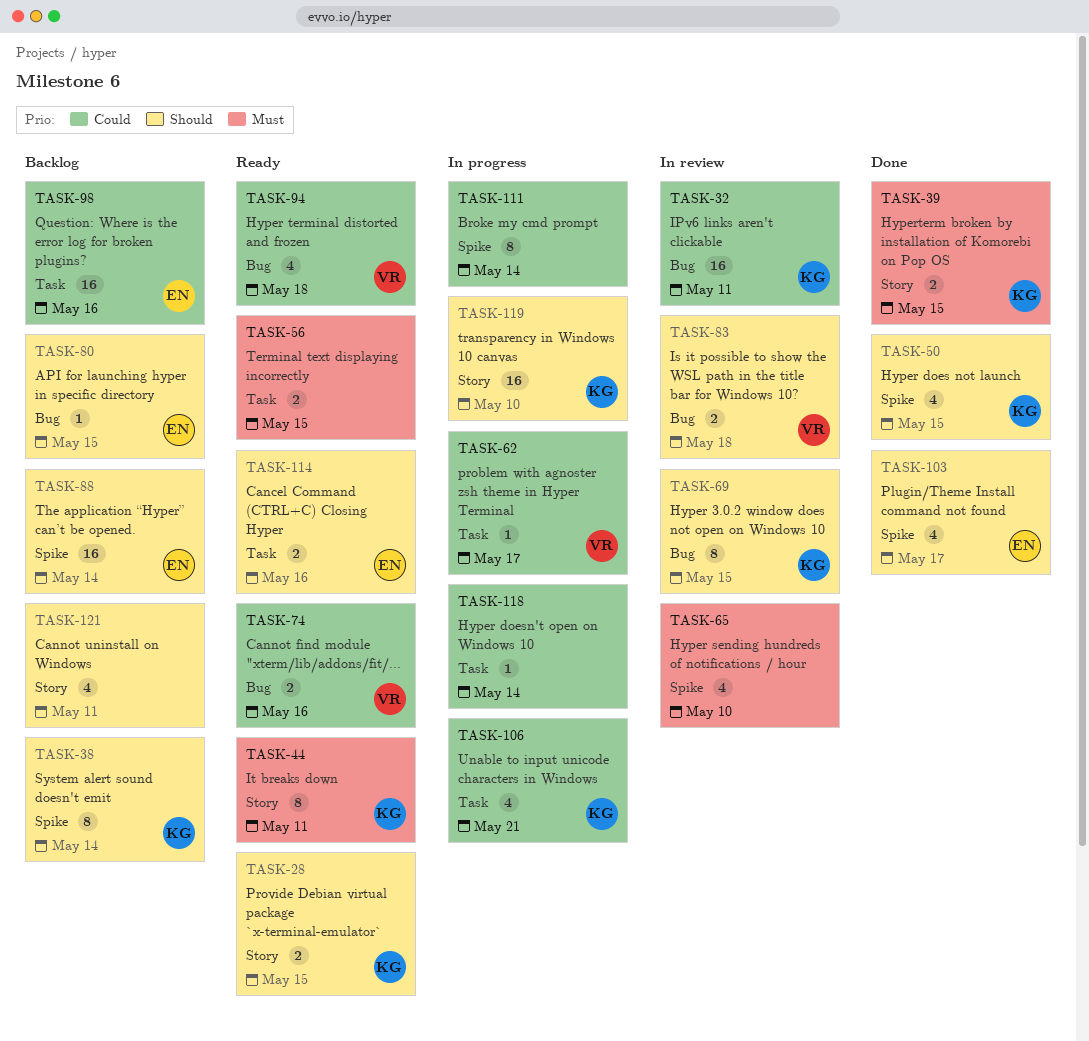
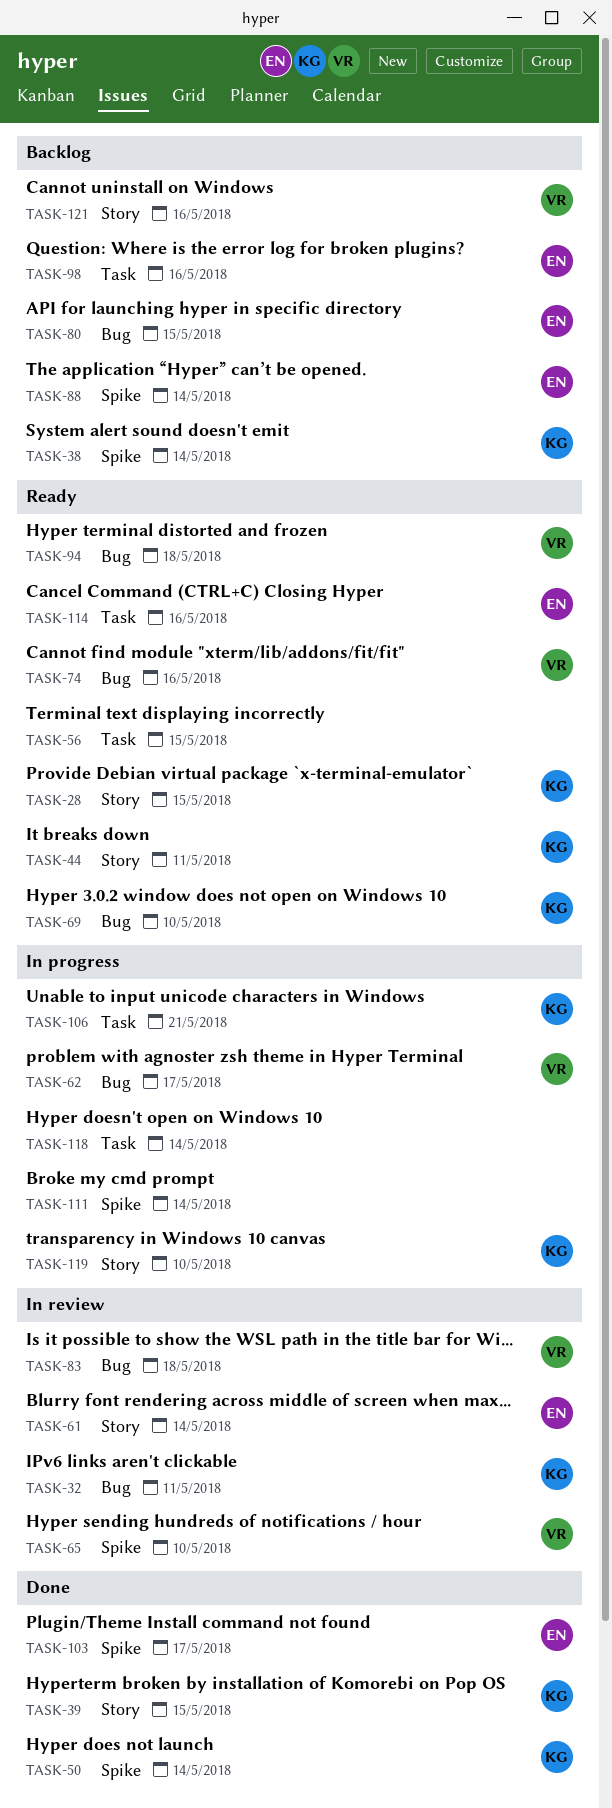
TASK-50, due: May 15 -> May 14
TASK-61: none -> present
TASK-62, label: Task -> Bug
TASK-65, owner: none -> VR
TASK-69, status: In review -> Ready
TASK-69, due: May 15 -> May 10
TASK-121, owner: none -> VR
TASK-121, due: May 11 -> May 16

